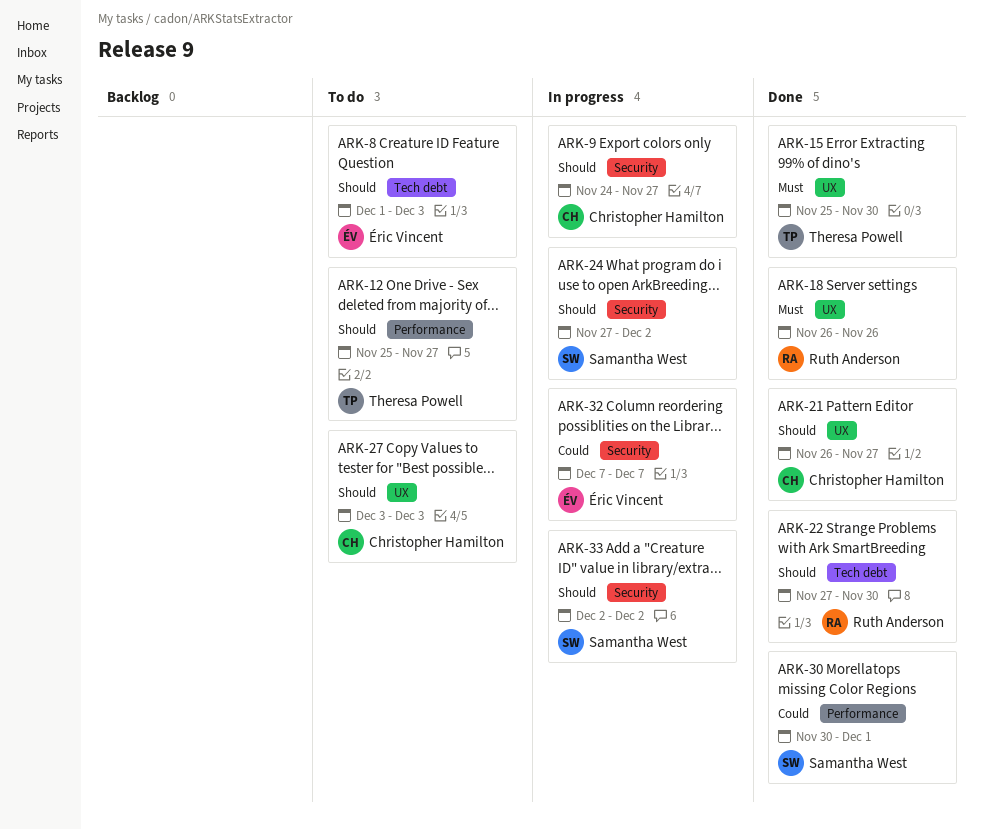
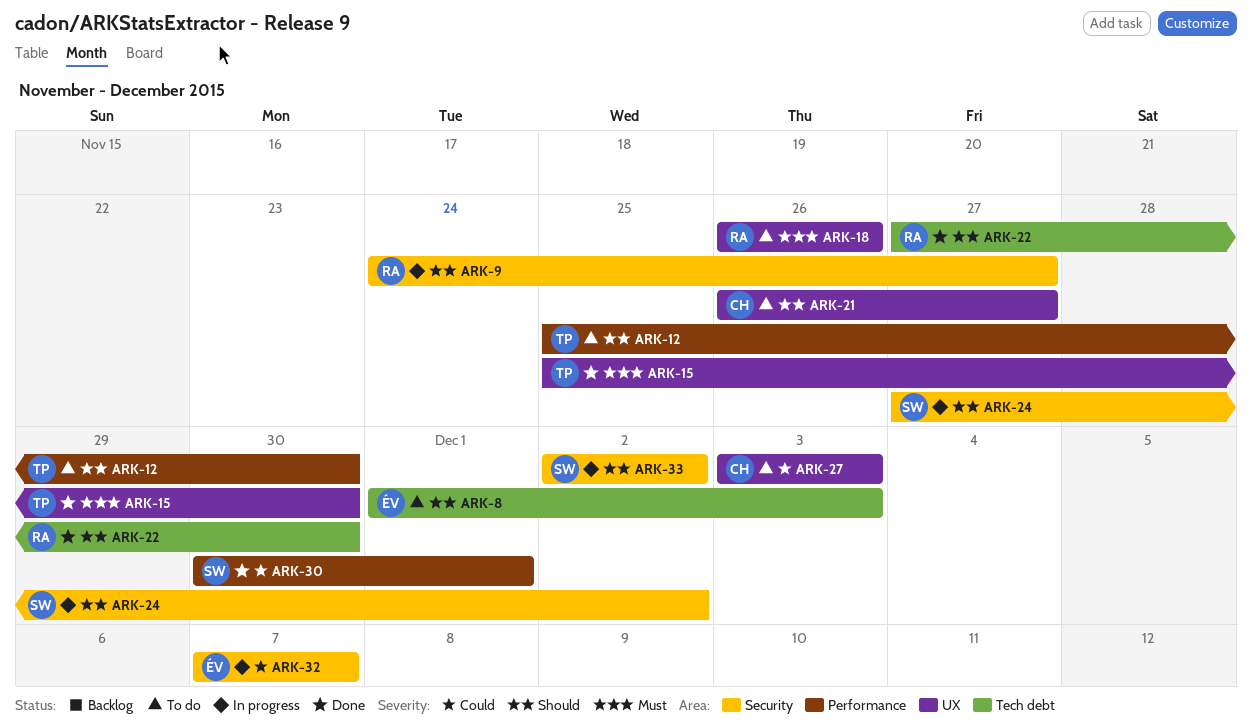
ARK-9, owner: Christopher Hamilton -> Ruth Anderson
ARK-12, due: Nov 27 -> Nov 30
ARK-18, status: Done -> To do
ARK-21, status: Done -> To do
ARK-27, priority: Should -> Could

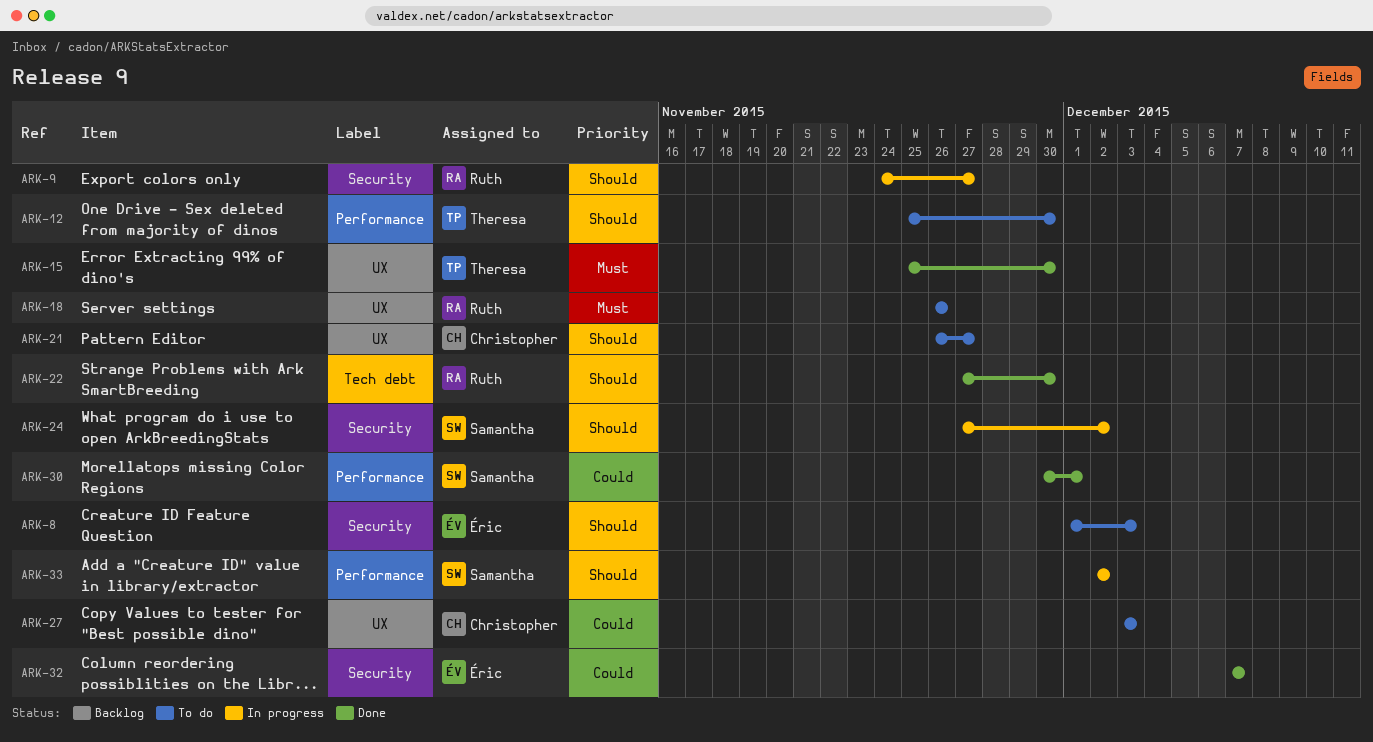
ARK-8, label: Tech debt -> Security
ARK-32, status: In progress -> Done
ARK-33, label: Security -> Performance

